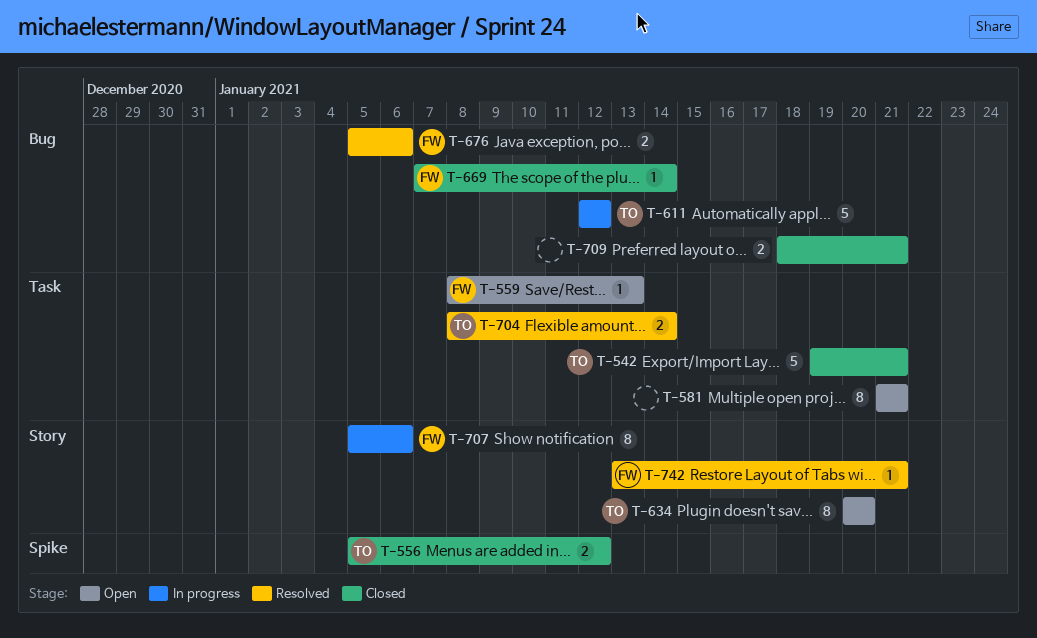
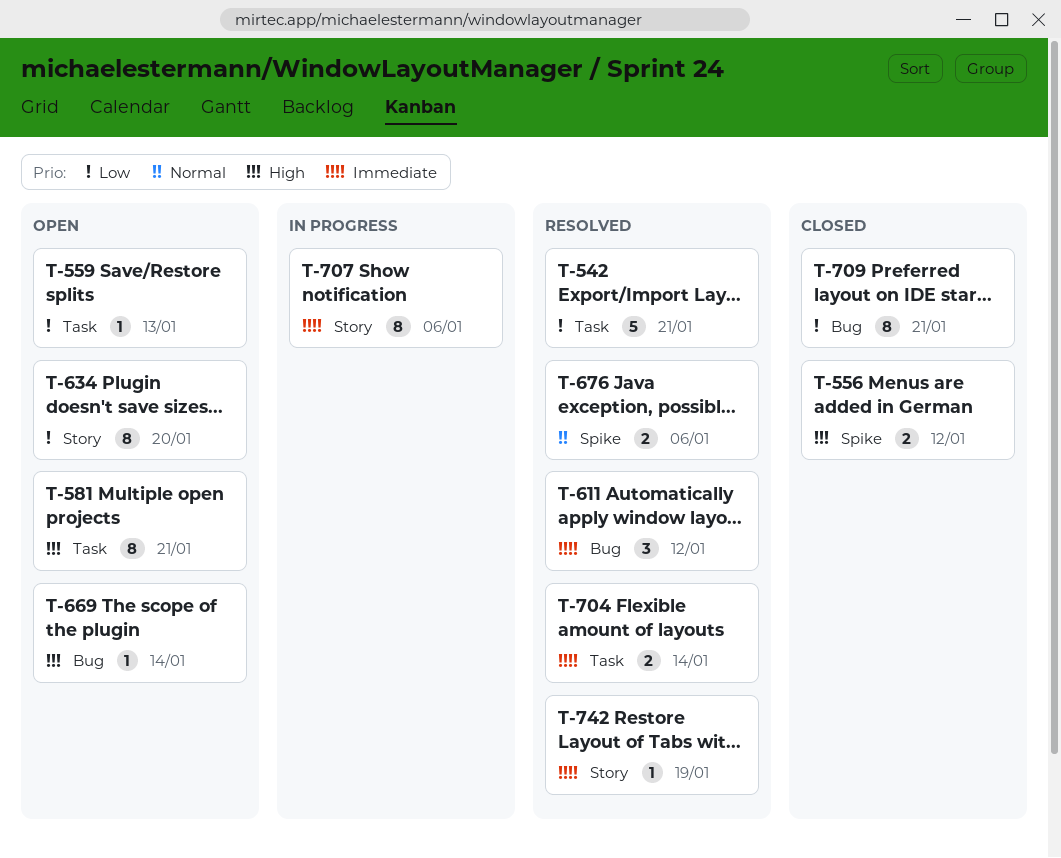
T-542, status: Closed -> Resolved
T-611, status: In progress -> Resolved
T-611, estimate: 5 -> 3
T-669, status: Closed -> Open
T-676, label: Bug -> Spike
T-709, estimate: 2 -> 8
T-742, due: Jan 21 -> Jan 19

